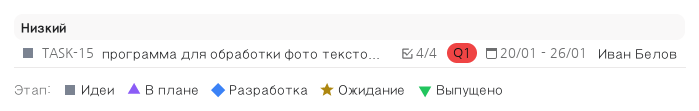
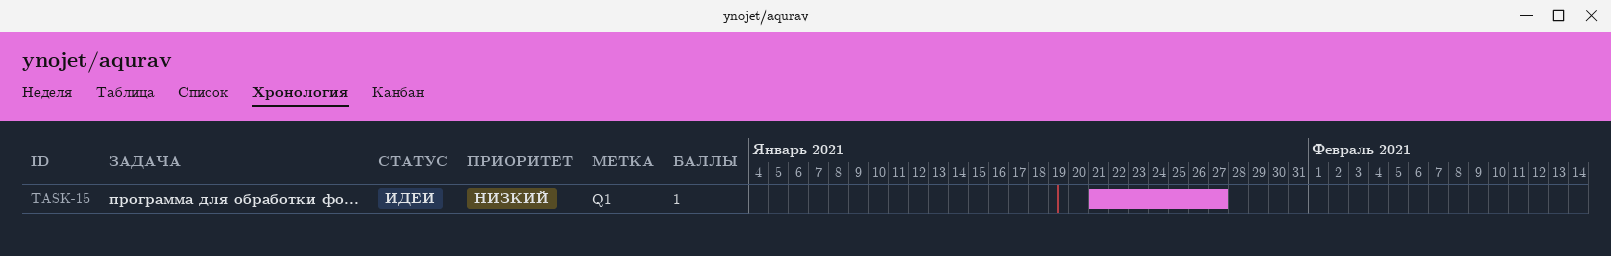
TASK-15, start: Jan 20 -> Jan 21
TASK-15, due: Jan 26 -> Jan 27

